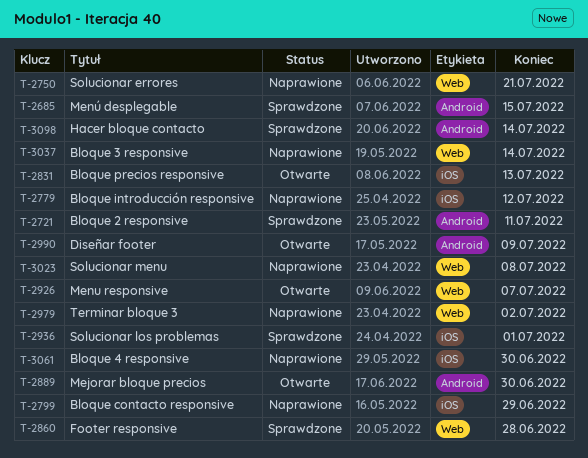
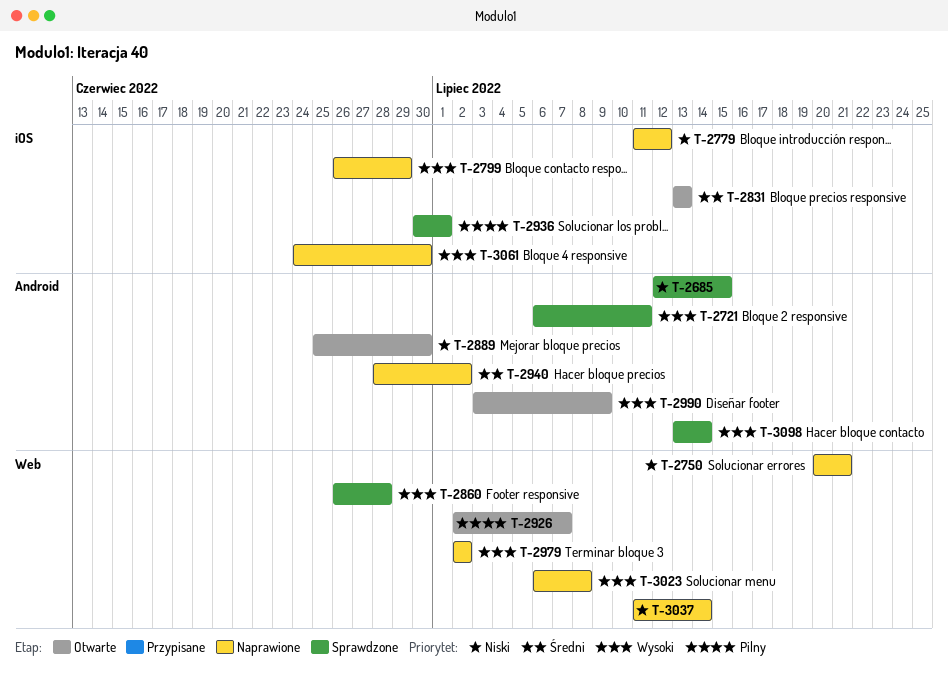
T-2940: none -> present

